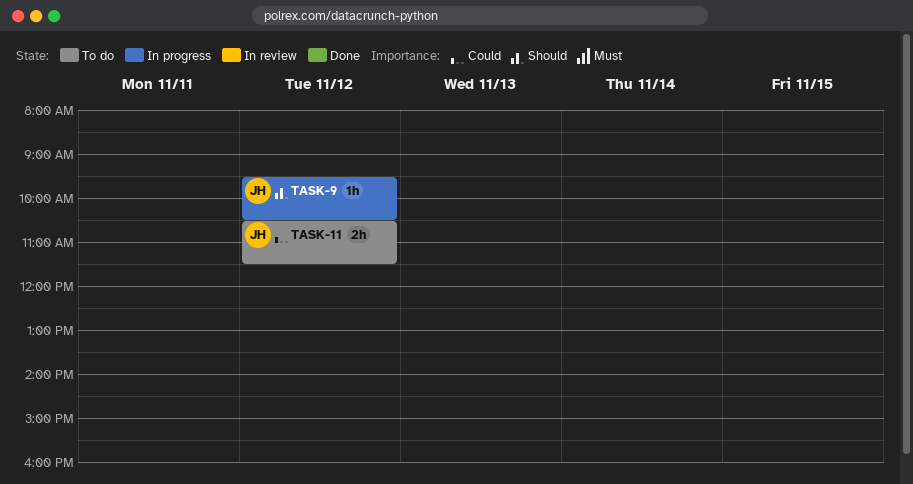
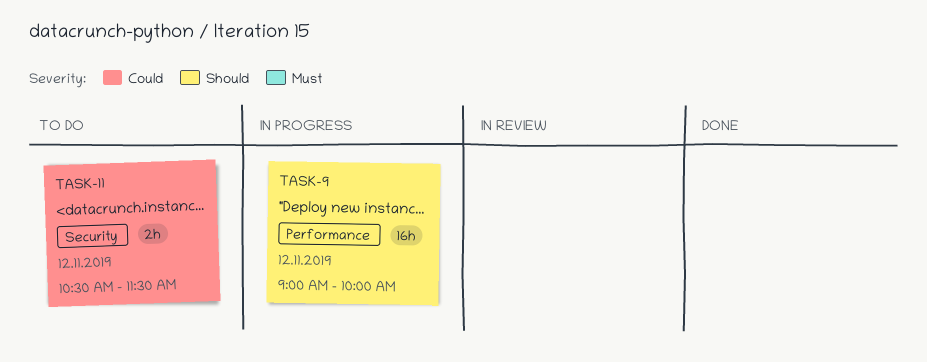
TASK-9, estimate: 1h -> 16h
TASK-9, begins: 09:30 -> 09:00
TASK-9, ends: 10:30 -> 10:00

